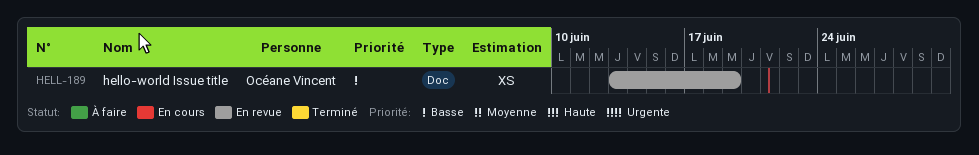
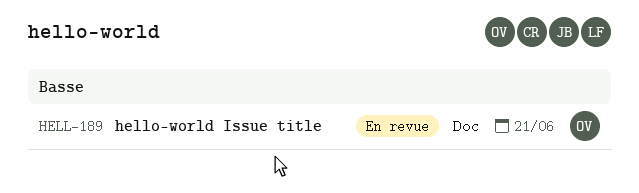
HELL-189, due: Jun 19 -> Jun 21

